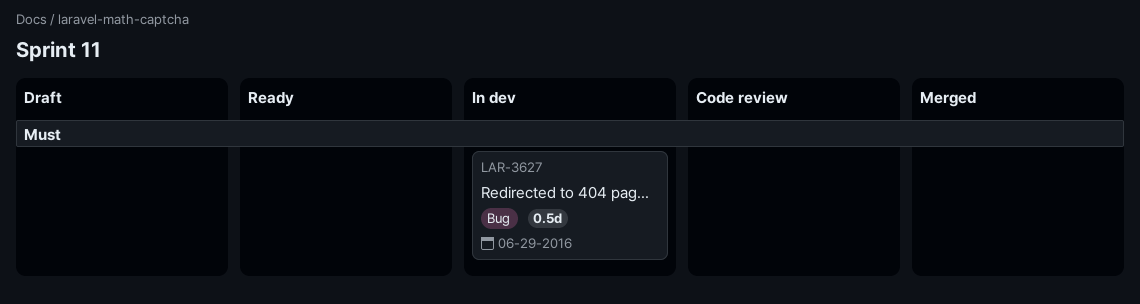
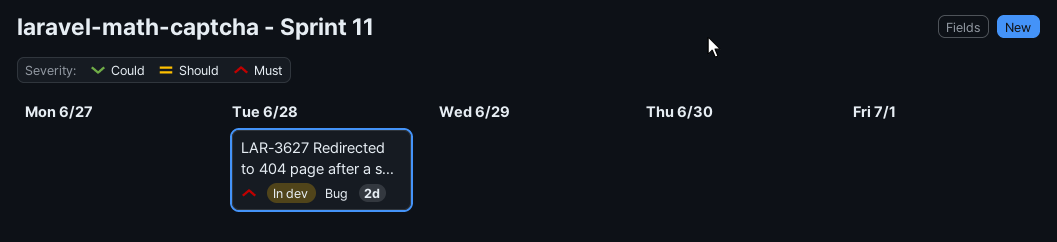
LAR-3627, estimate: 0.5d -> 2d
LAR-3627, due: Jun 29 -> Jun 28

